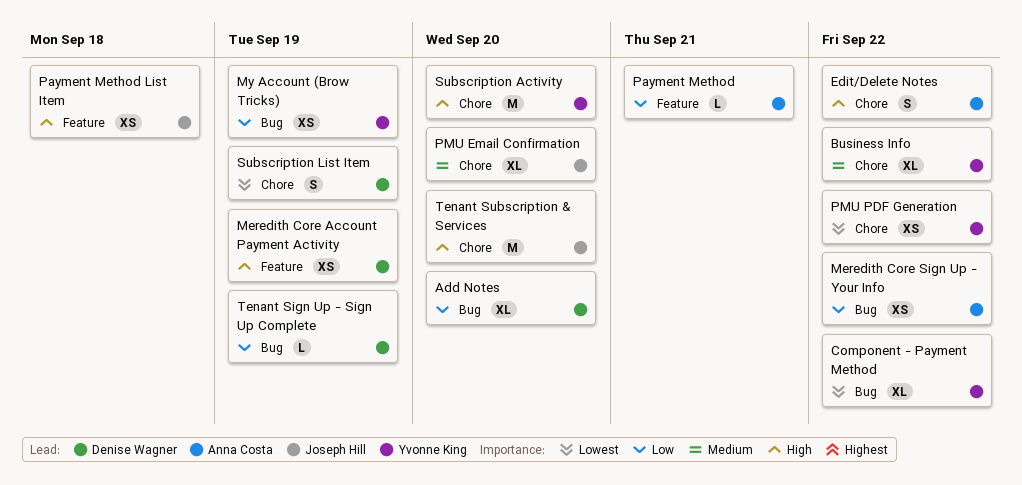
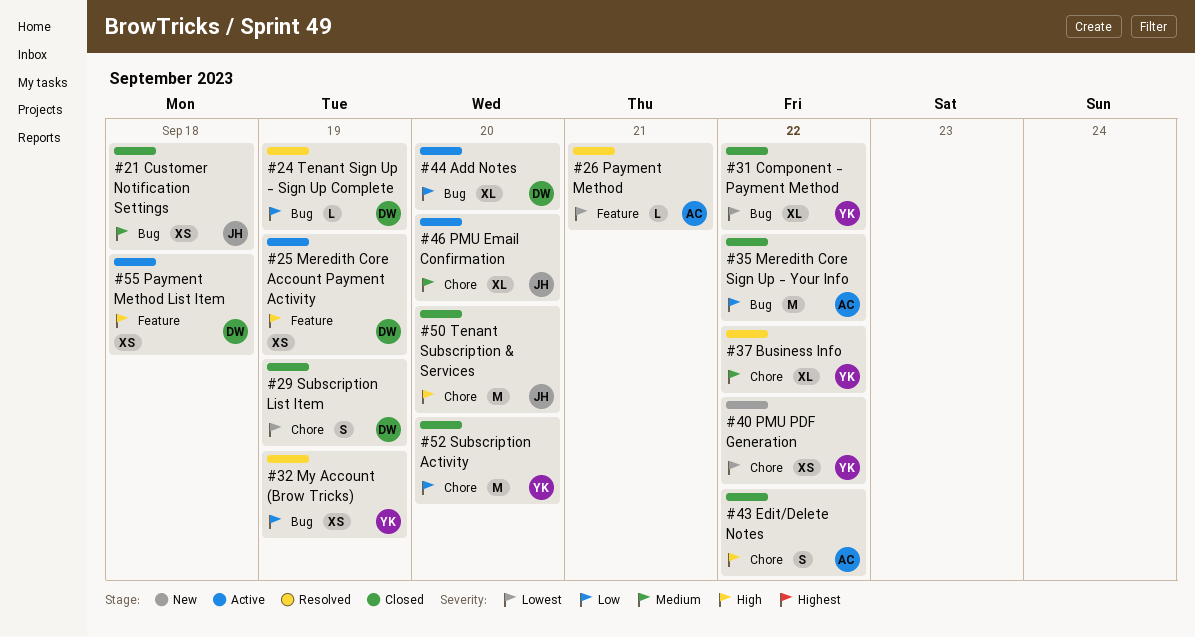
Customer Notification Settings: none -> present
Meredith Core Sign Up - Your Info, estimate: XS -> M
Payment Method, priority: Low -> Lowest
Payment Method List Item, owner: Joseph Hill -> Denise Wagner
Subscription Activity, priority: High -> Low

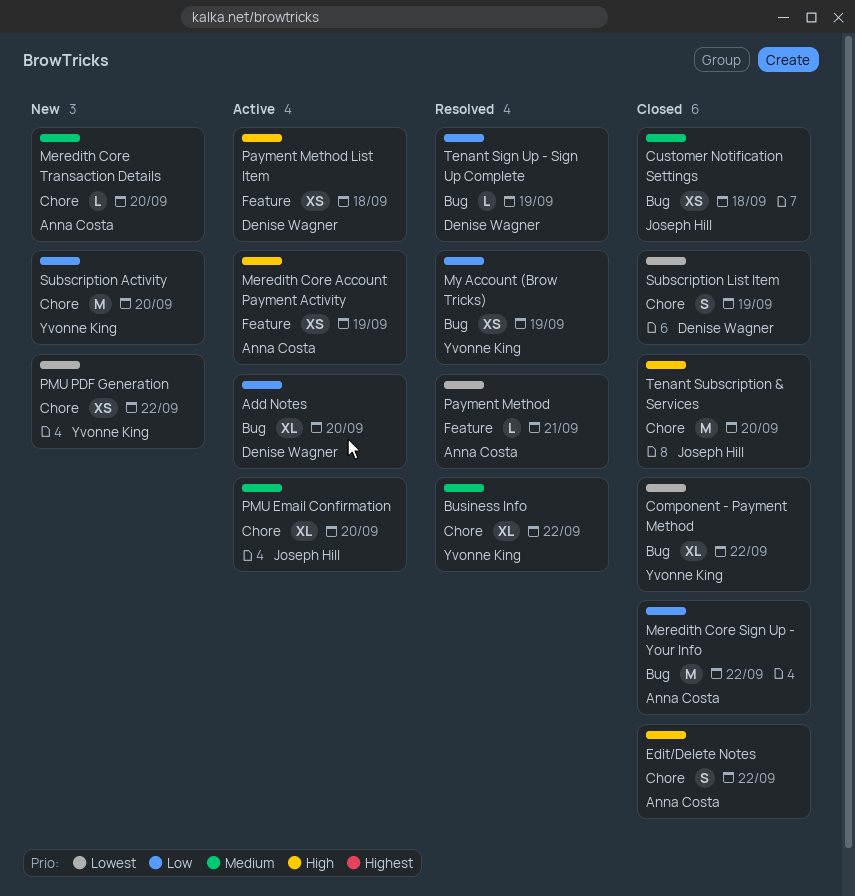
Meredith Core Account Payment Activity, owner: Denise Wagner -> Anna Costa
Meredith Core Transaction Details: none -> present
Subscription Activity, status: Closed -> New

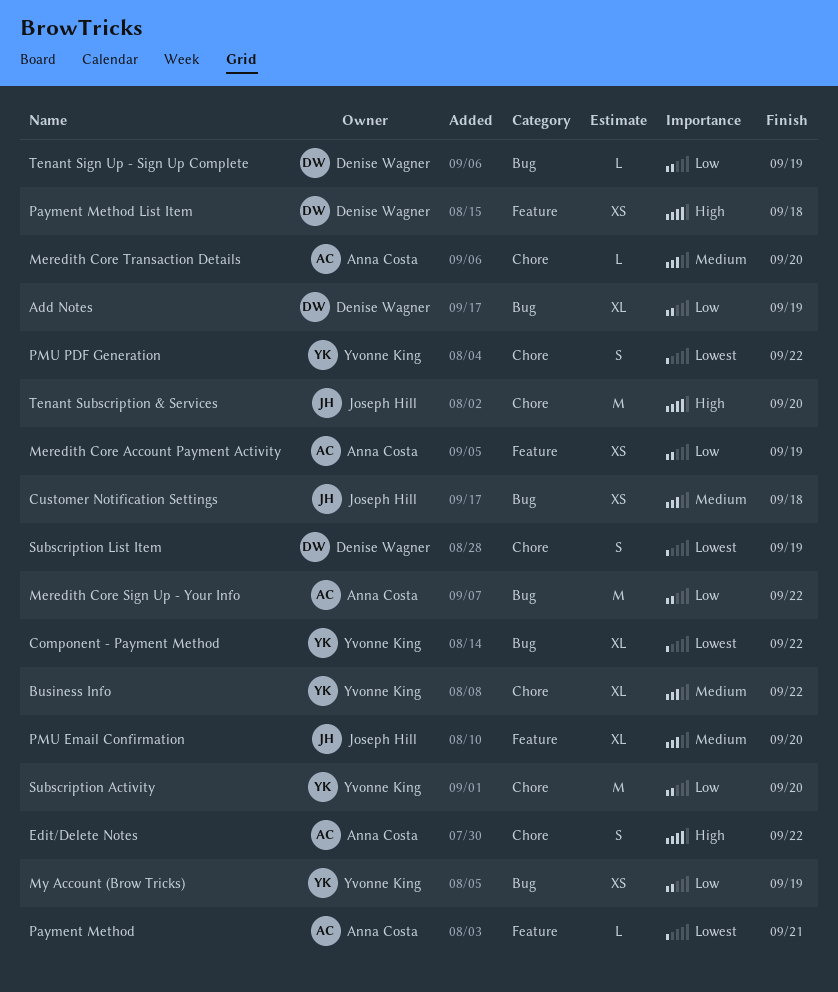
Add Notes, due: Sep 20 -> Sep 19
Meredith Core Account Payment Activity, priority: High -> Low
PMU Email Confirmation, label: Chore -> Feature
PMU PDF Generation, estimate: XS -> S

